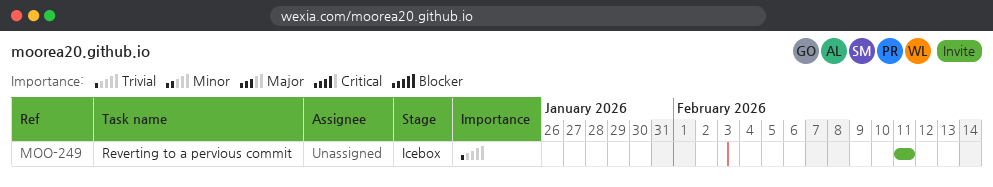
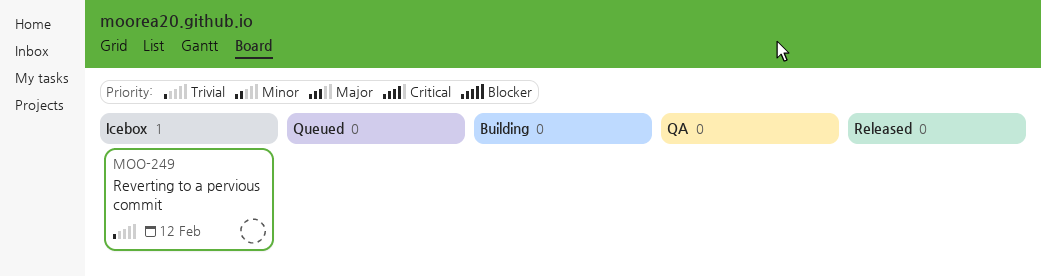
MOO-249, due: Feb 11 -> Feb 12

